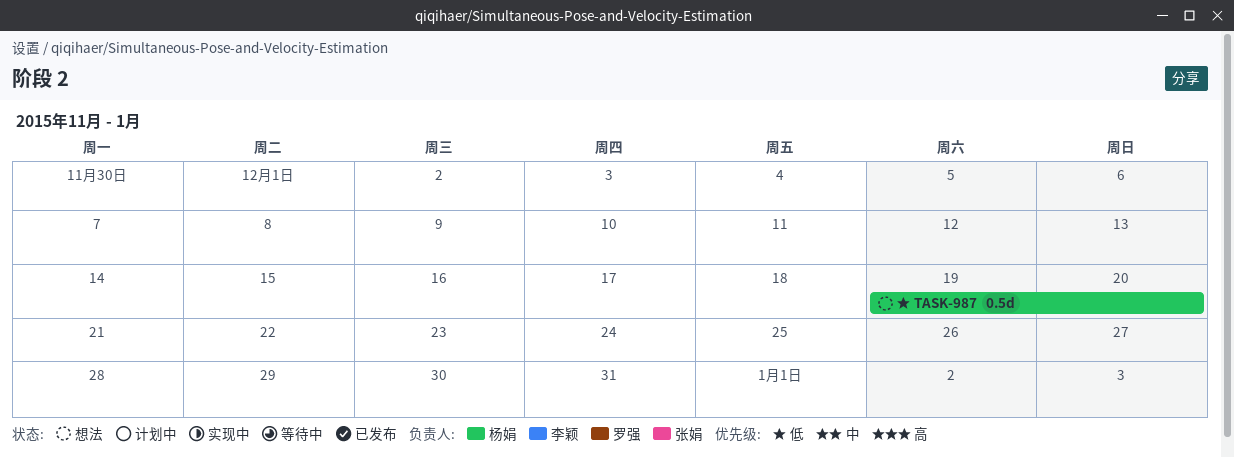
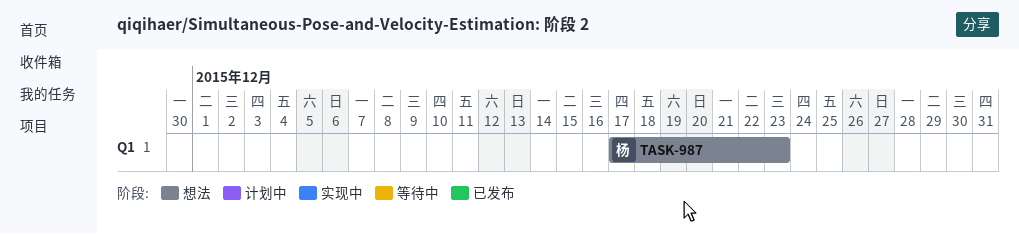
TASK-987, start: Dec 19 -> Dec 17
TASK-987, due: Dec 20 -> Dec 23

